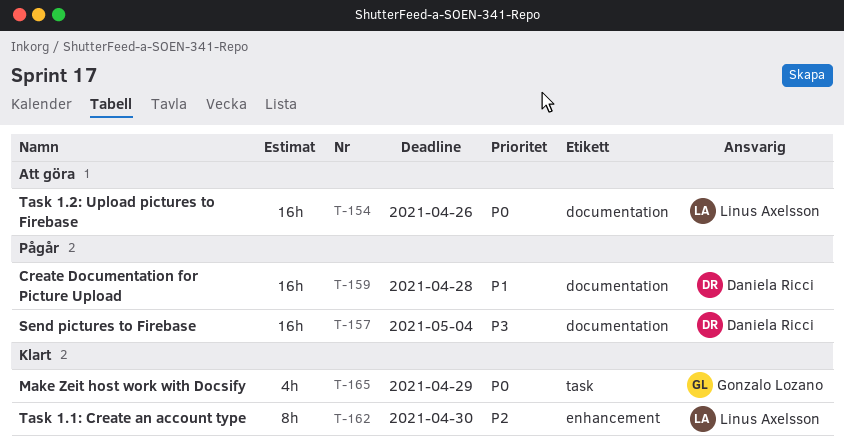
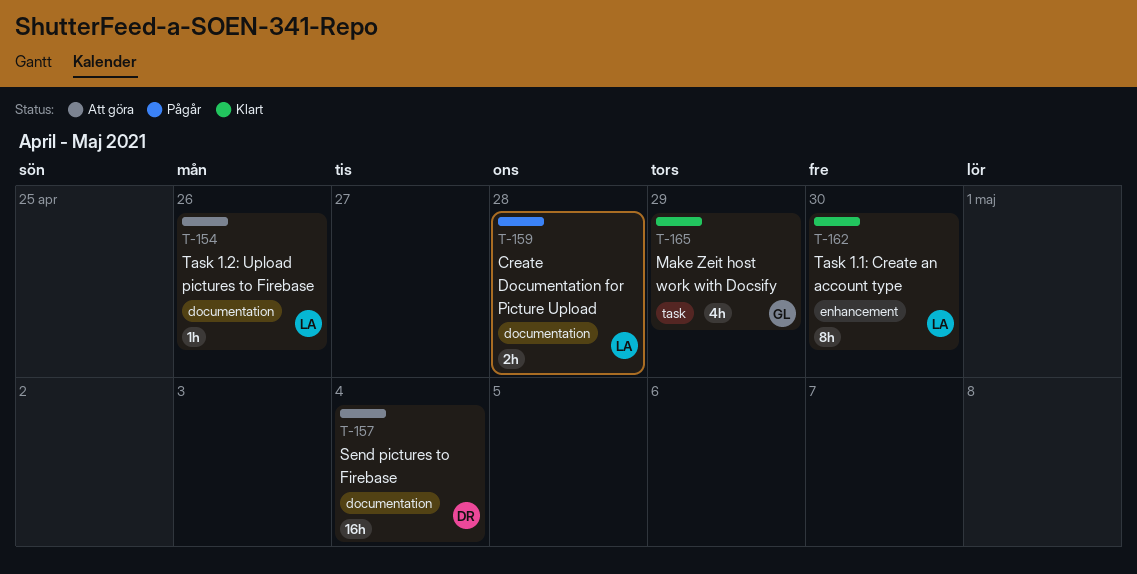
T-154, estimate: 16h -> 1h
T-157, status: Pågår -> Att göra
T-159, owner: Daniela Ricci -> Linus Axelsson
T-159, estimate: 16h -> 2h

